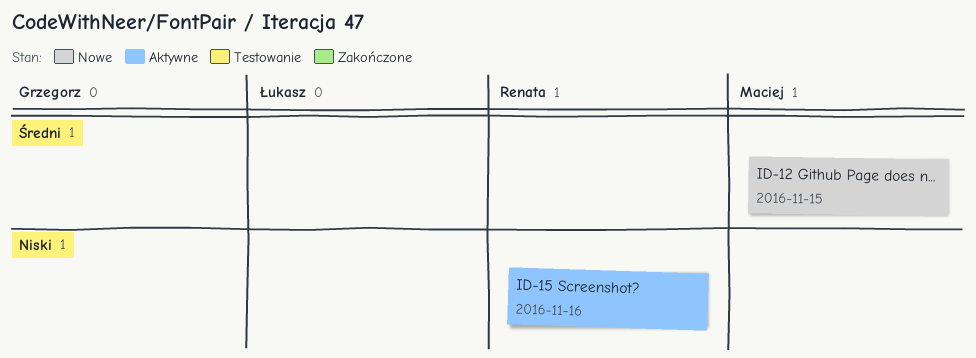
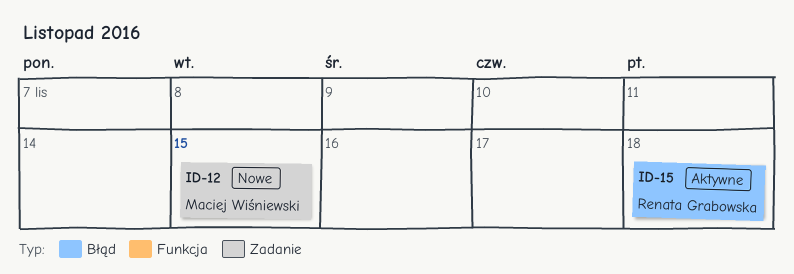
ID-15, due: Nov 16 -> Nov 18

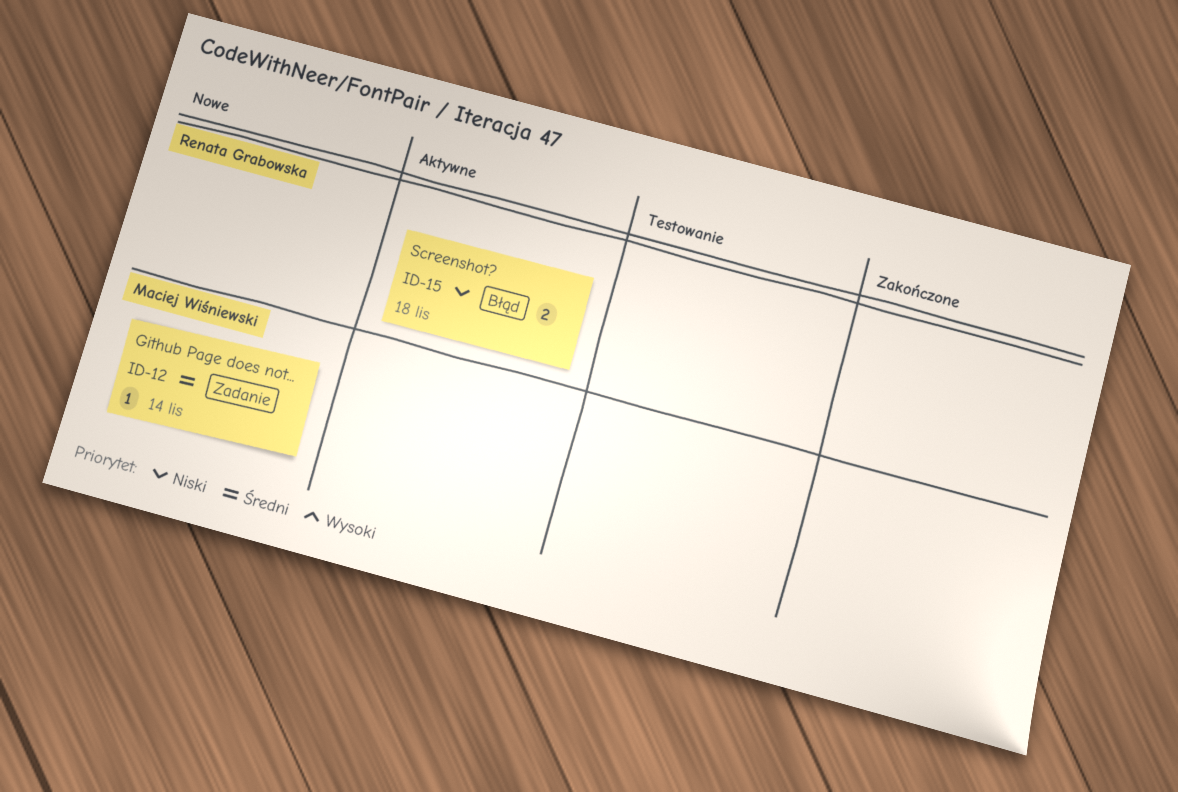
ID-12, due: Nov 15 -> Nov 14

